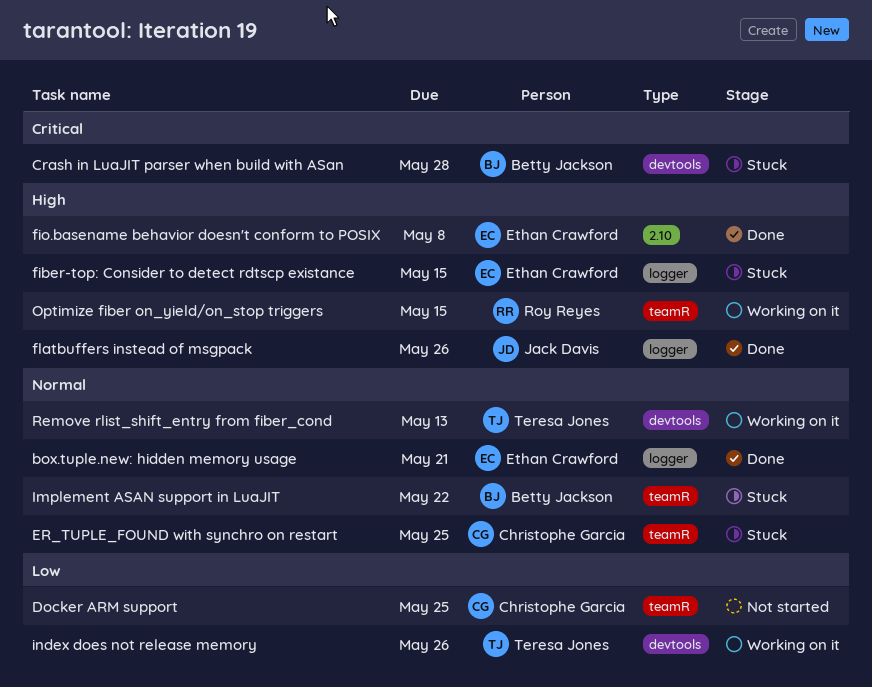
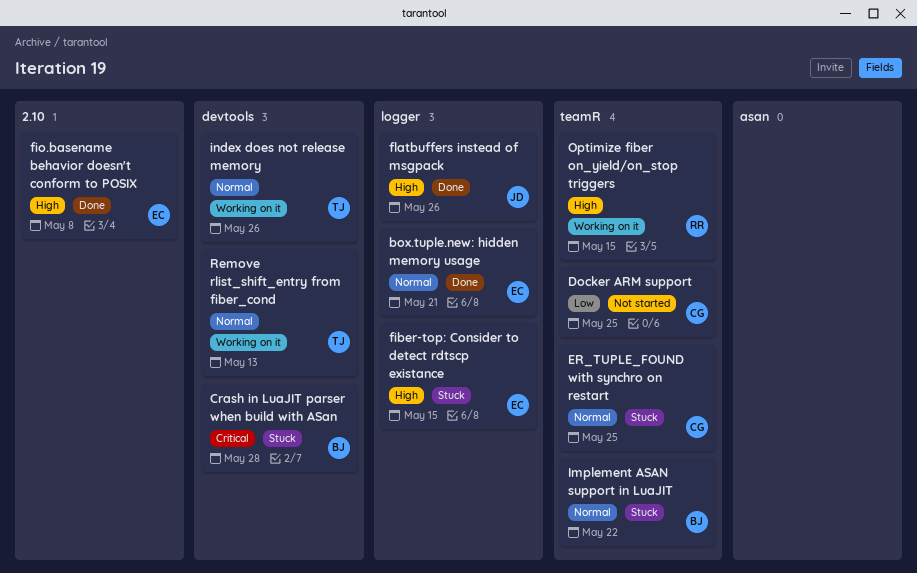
index does not release memory, priority: Low -> Normal

